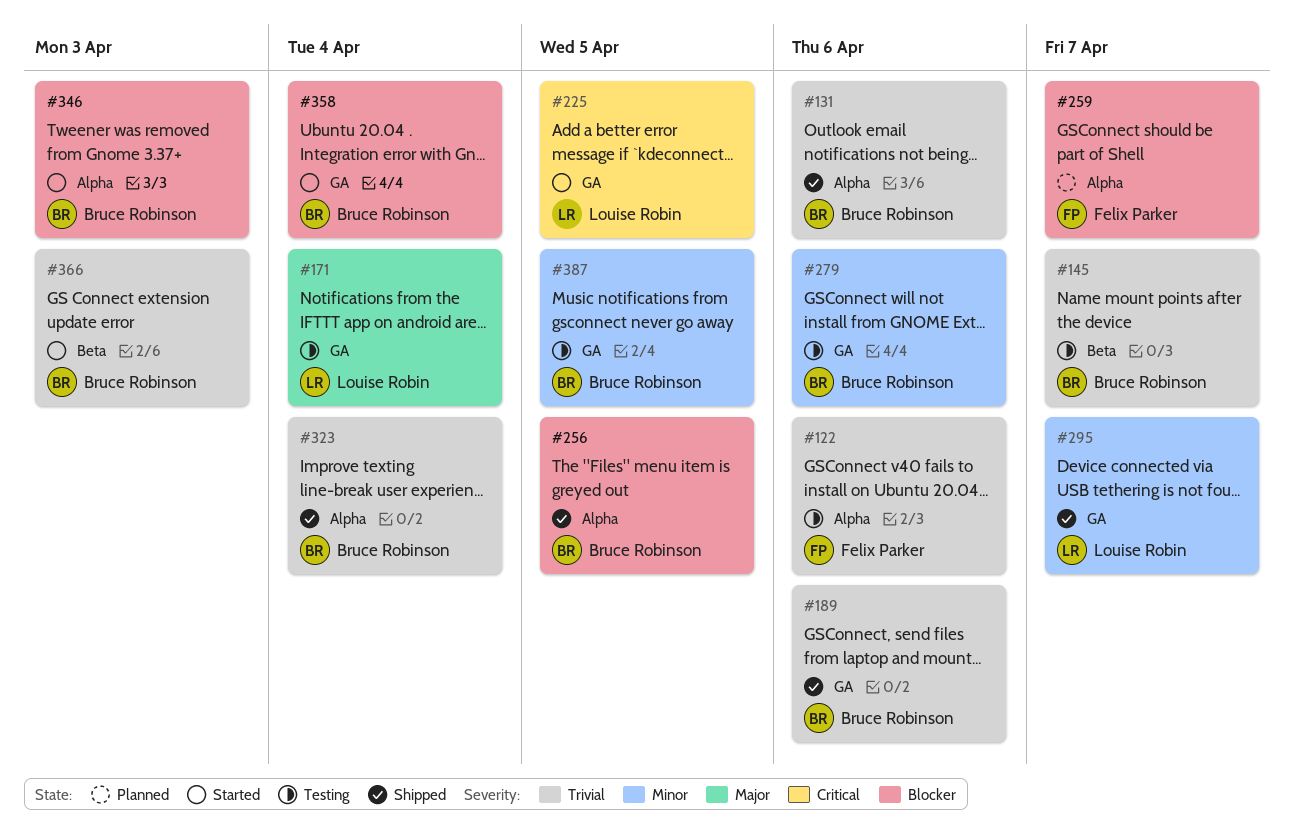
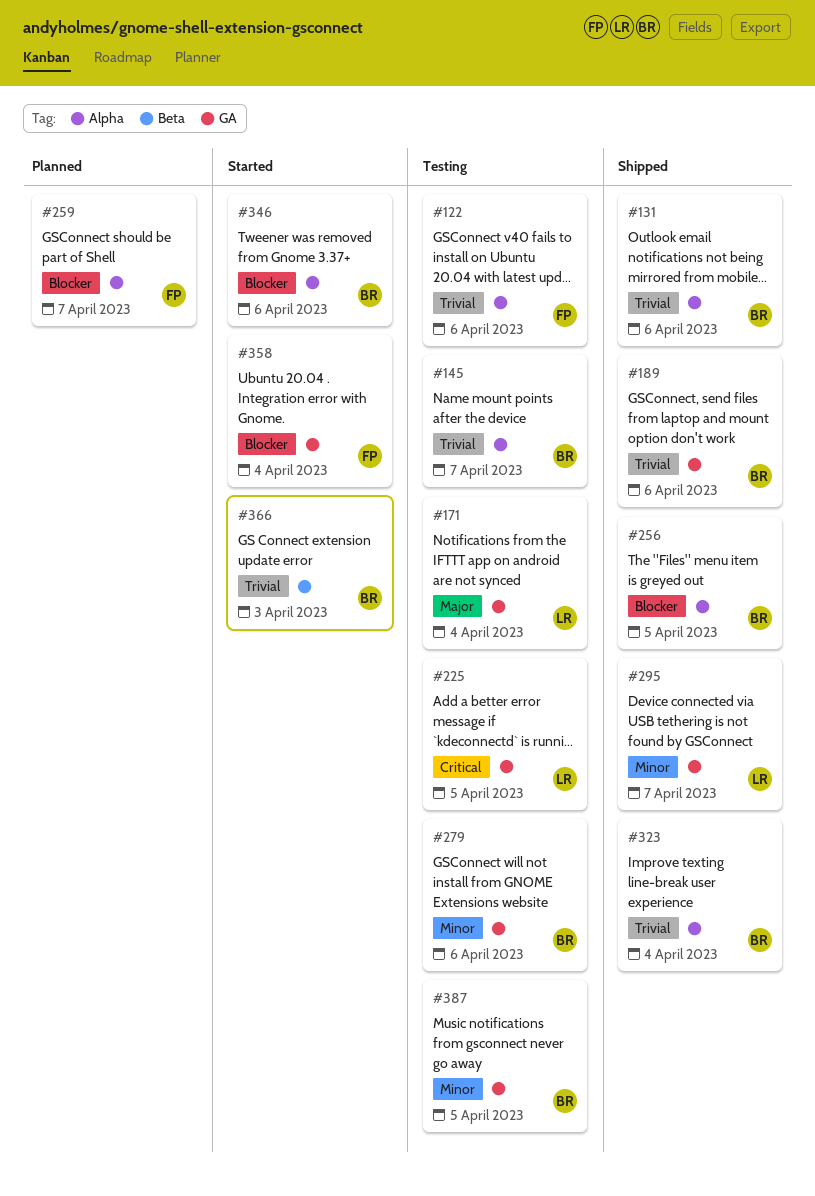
#145, label: Beta -> Alpha
#225, status: Started -> Testing
#346, due: Apr 3 -> Apr 6
#358, owner: Bruce Robinson -> Felix Parker

